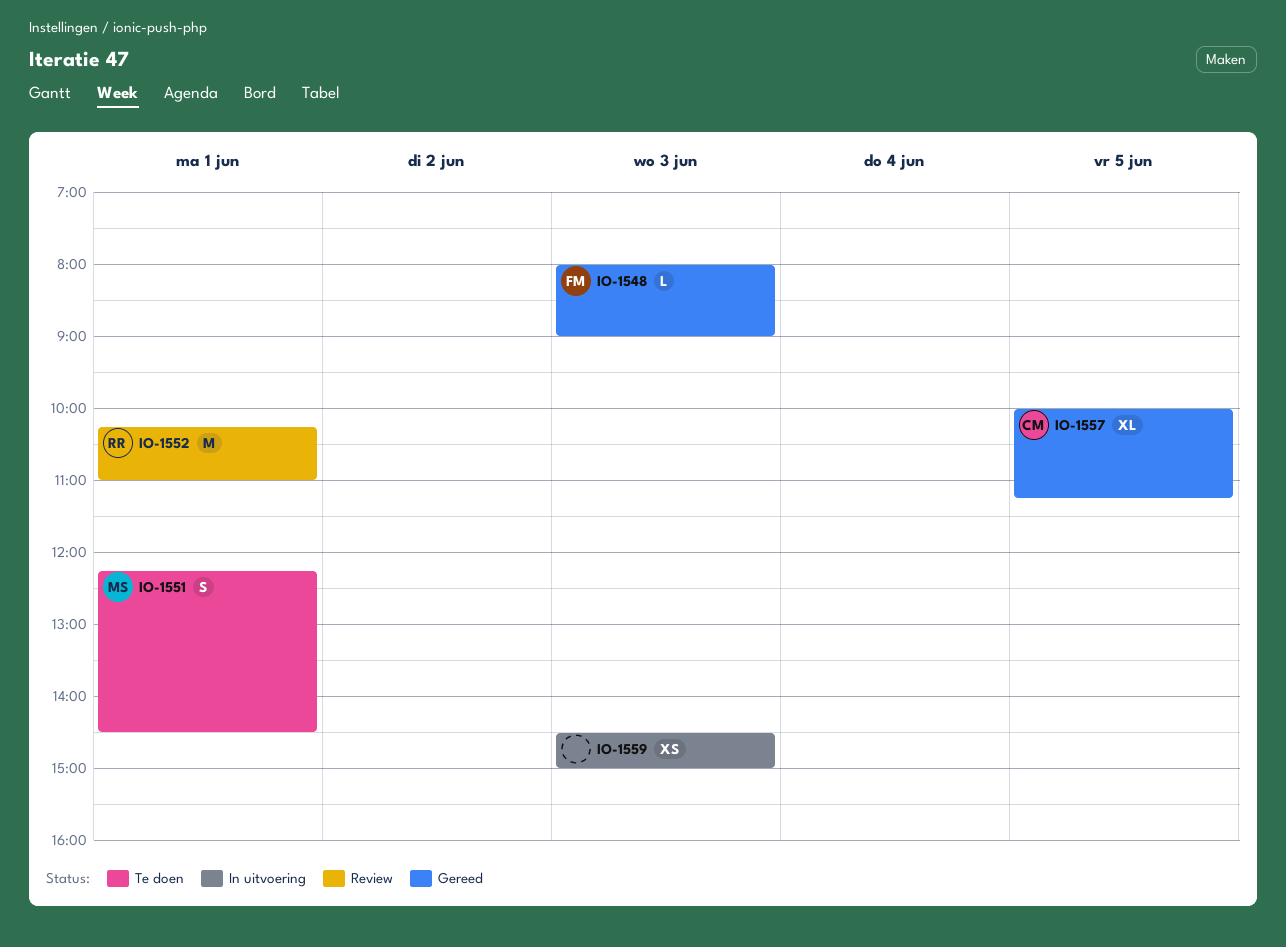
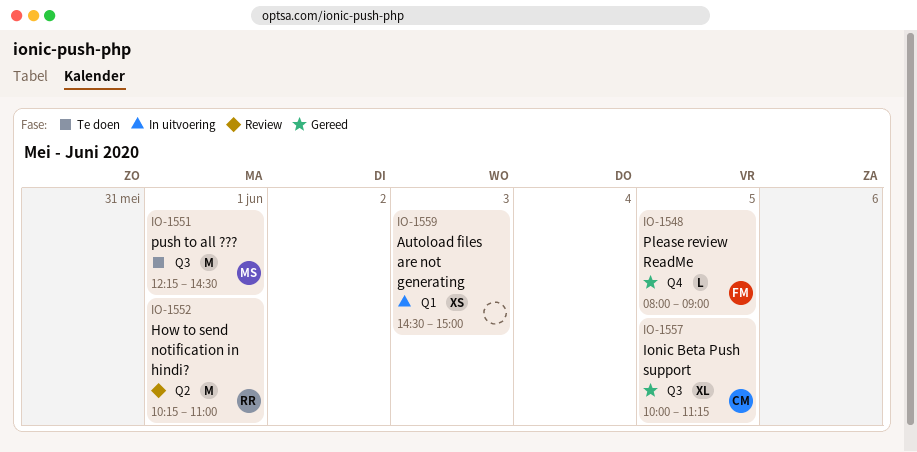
IO-1548, day: Jun 3 -> Jun 5
IO-1551, estimate: S -> M

